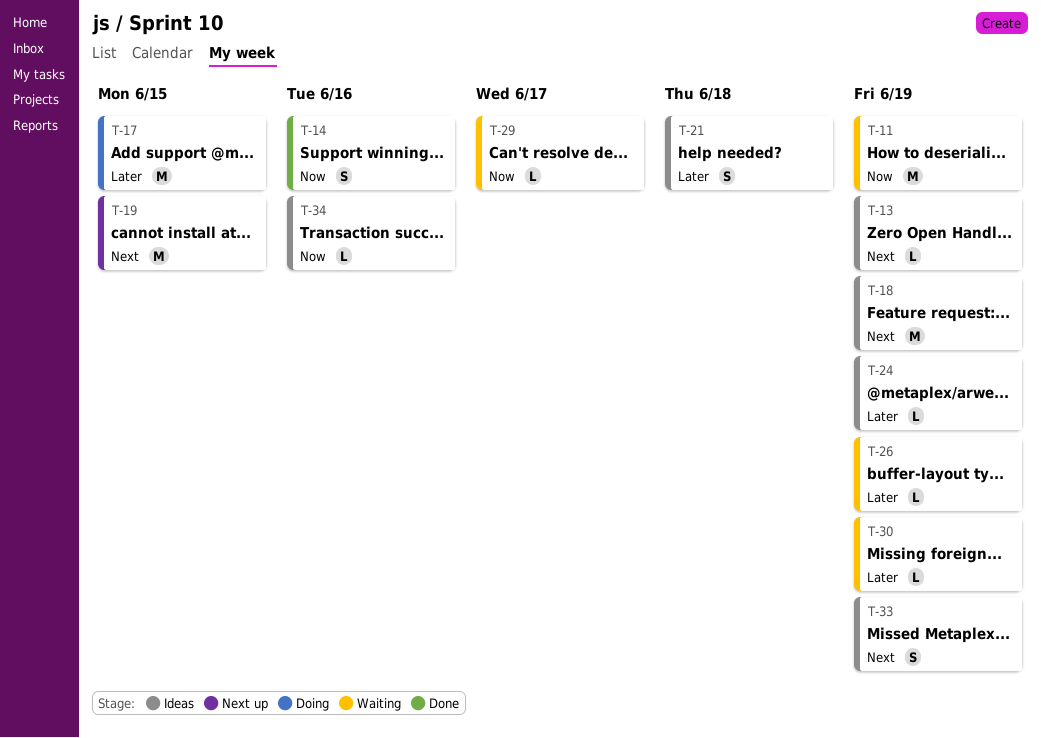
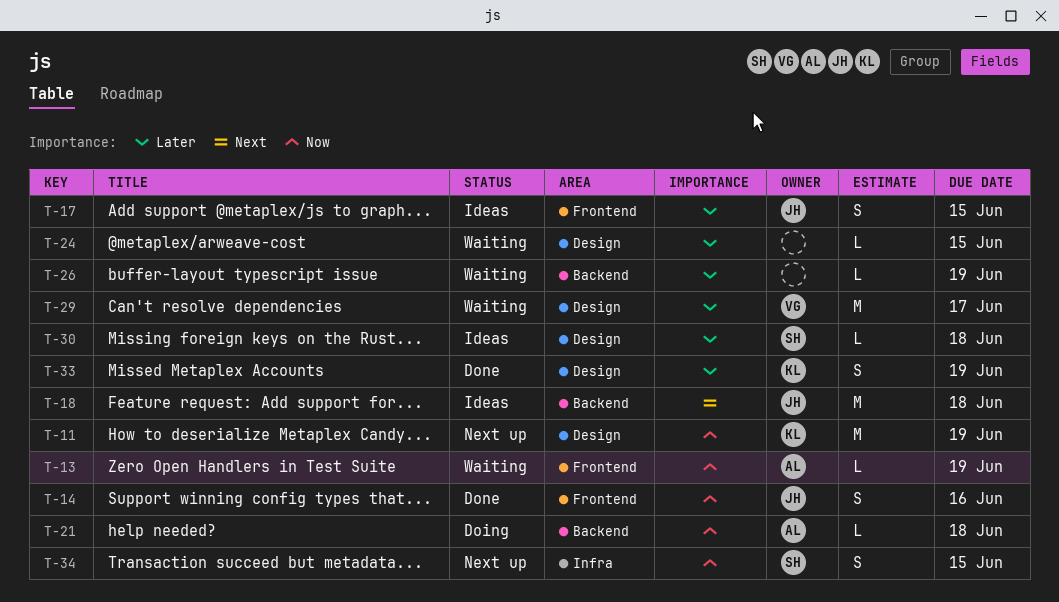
T-11, status: Waiting -> Next up
T-13, status: Ideas -> Waiting
T-13, priority: Next -> Now
T-17, status: Doing -> Ideas
T-17, estimate: M -> S
T-18, due: Jun 19 -> Jun 18
T-19: present -> none
T-21, status: Ideas -> Doing
T-21, priority: Later -> Now
T-21, estimate: S -> L
T-24, status: Ideas -> Waiting
T-24, due: Jun 19 -> Jun 15
T-29, priority: Now -> Later
T-29, estimate: L -> M
T-30, status: Waiting -> Ideas
T-30, due: Jun 19 -> Jun 18
T-33, status: Ideas -> Done
T-33, priority: Next -> Later
T-34, status: Ideas -> Next up
T-34, estimate: L -> S
T-34, due: Jun 16 -> Jun 15

